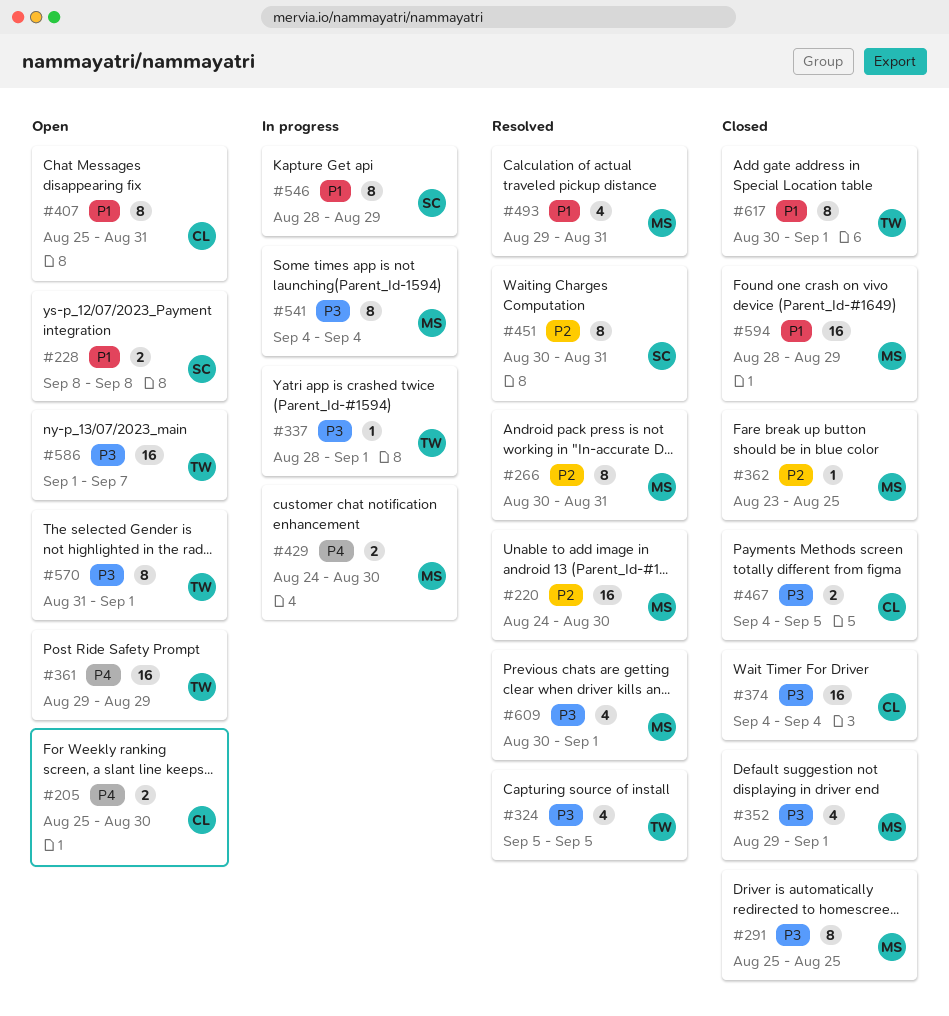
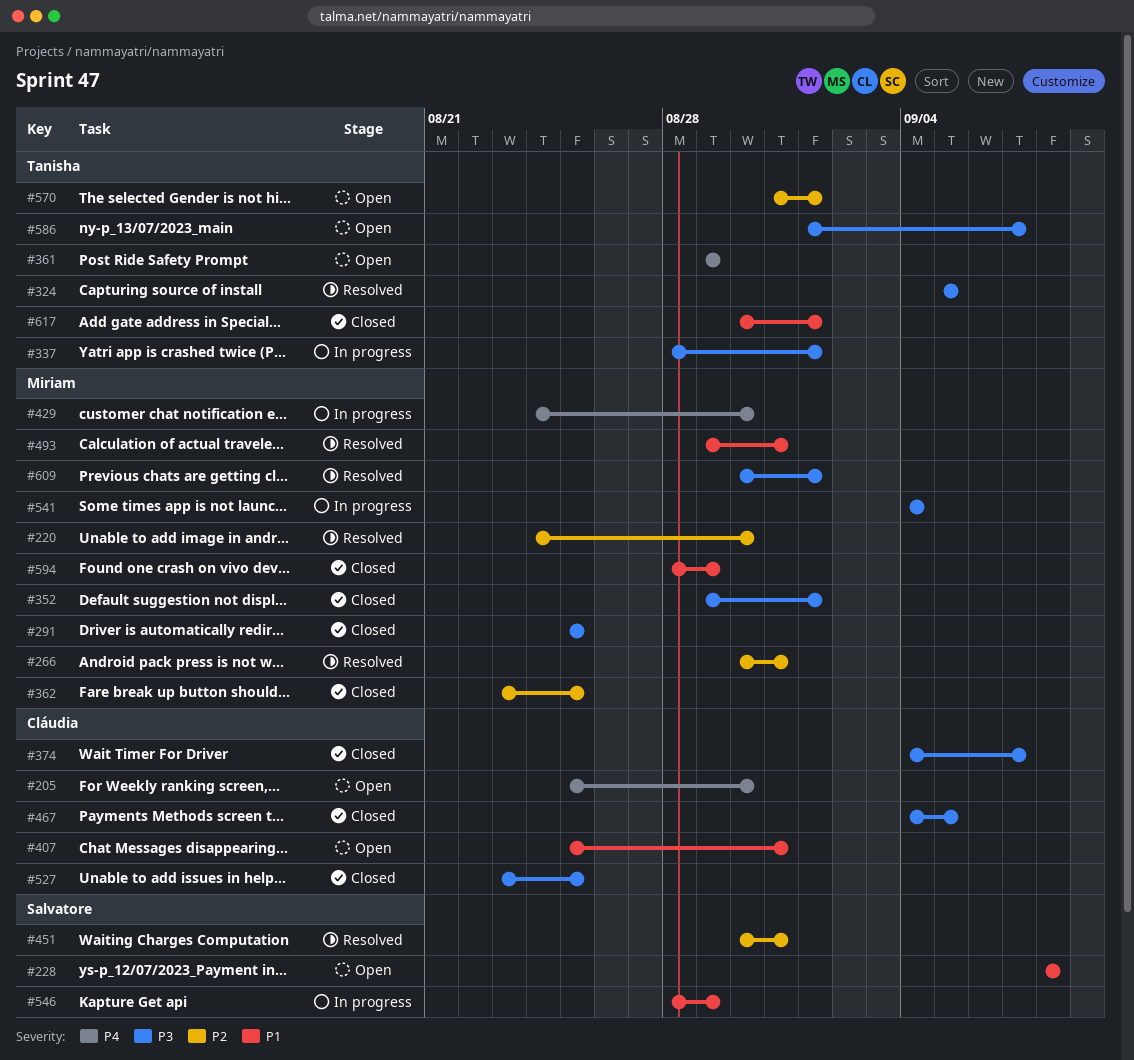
#374, due: Sep 4 -> Sep 7
#527: none -> present
#570, priority: P3 -> P2

